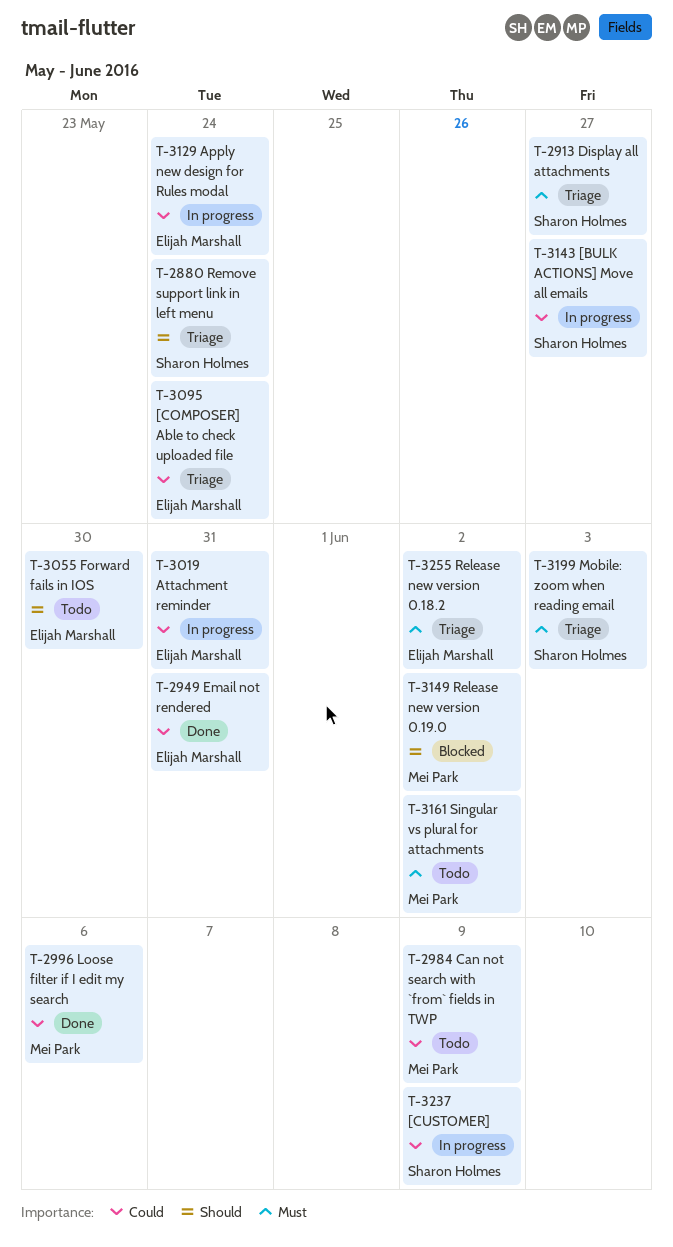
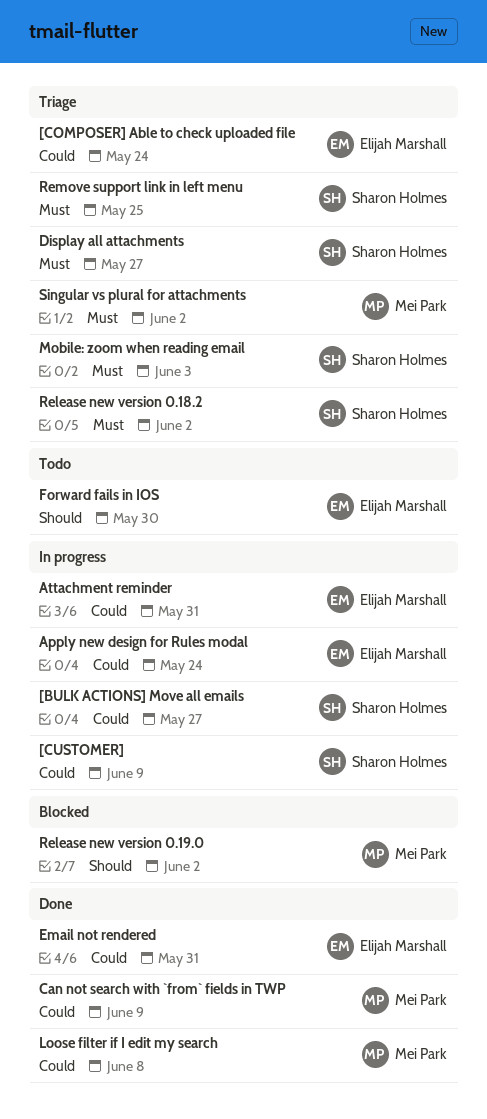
Can not search with `from` fields in TWP, status: Todo -> Done
Loose filter if I edit my search, due: Jun 6 -> Jun 8
Release new version 0.18.2, owner: Elijah Marshall -> Sharon Holmes
Remove support link in left menu, priority: Should -> Must
Remove support link in left menu, due: May 24 -> May 25
Singular vs plural for attachments, status: Todo -> Triage

